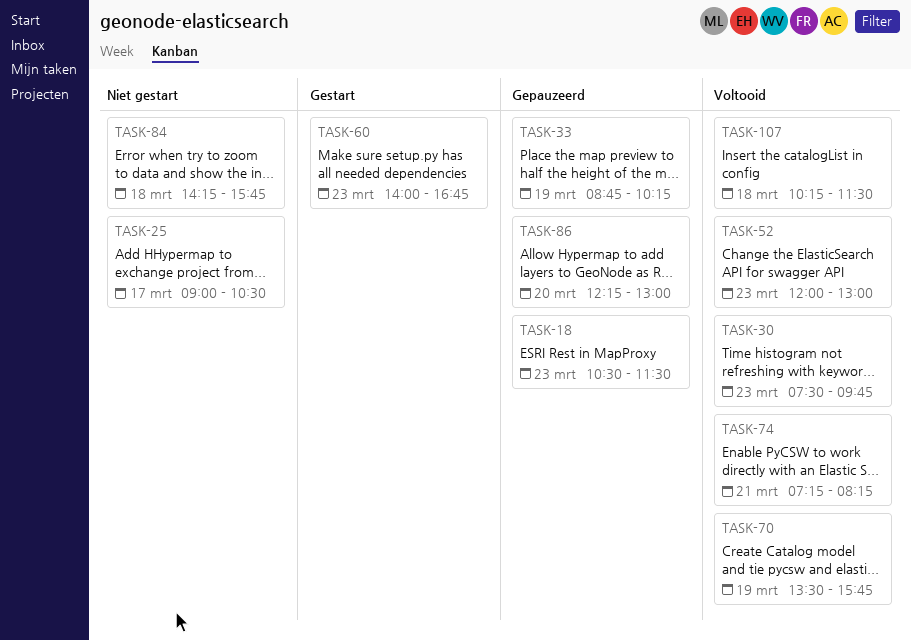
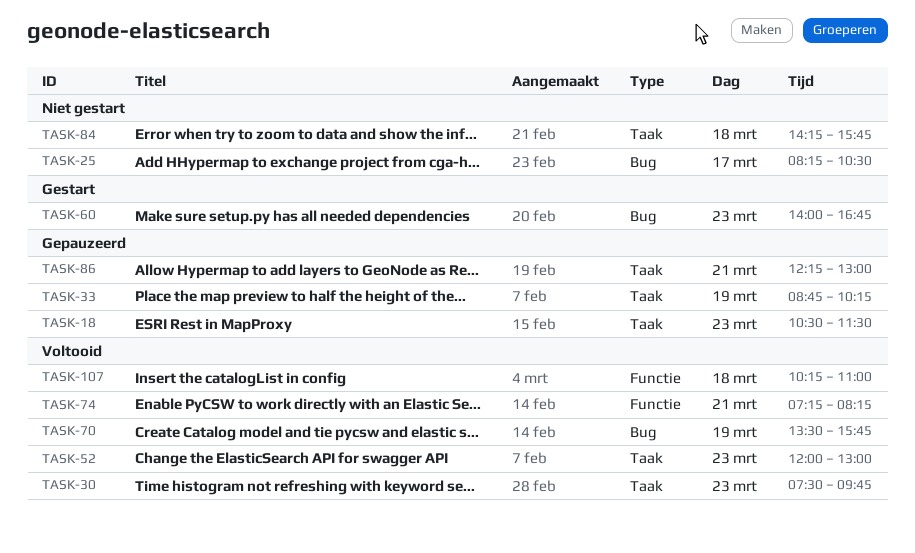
TASK-25, begins: 09:00 -> 08:15
TASK-86, day: Mar 20 -> Mar 21
TASK-107, ends: 11:30 -> 11:00

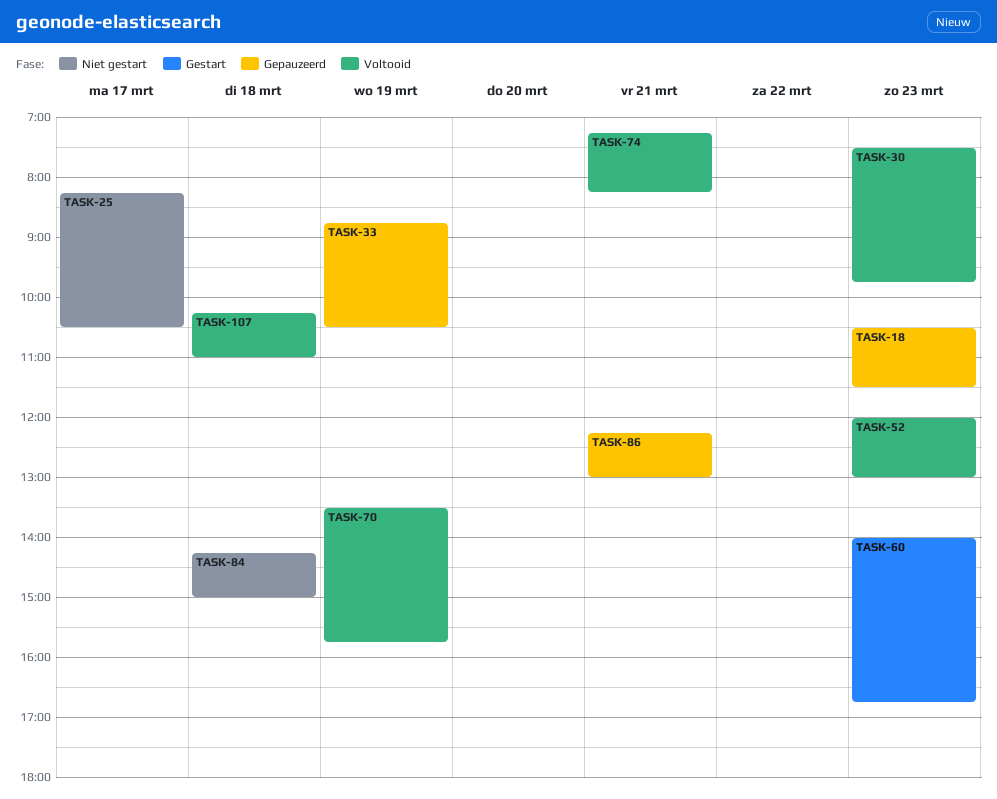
TASK-33, ends: 10:15 -> 10:30
TASK-84, ends: 15:45 -> 15:00

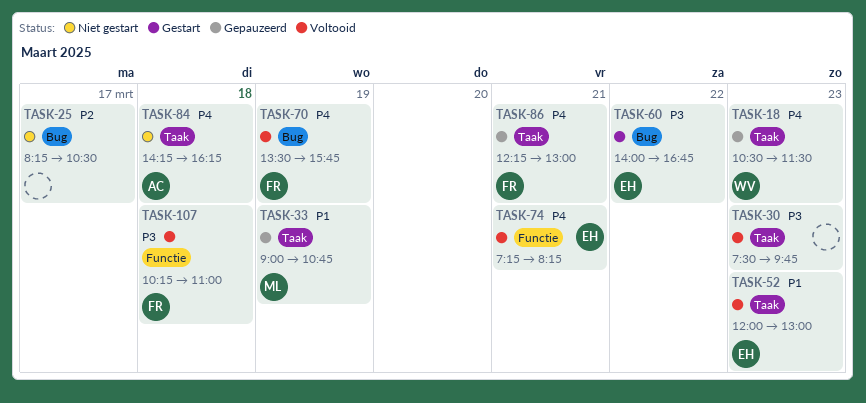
TASK-33, begins: 08:45 -> 09:00
TASK-33, ends: 10:30 -> 10:45
TASK-60, day: Mar 23 -> Mar 22
TASK-84, ends: 15:00 -> 16:15

